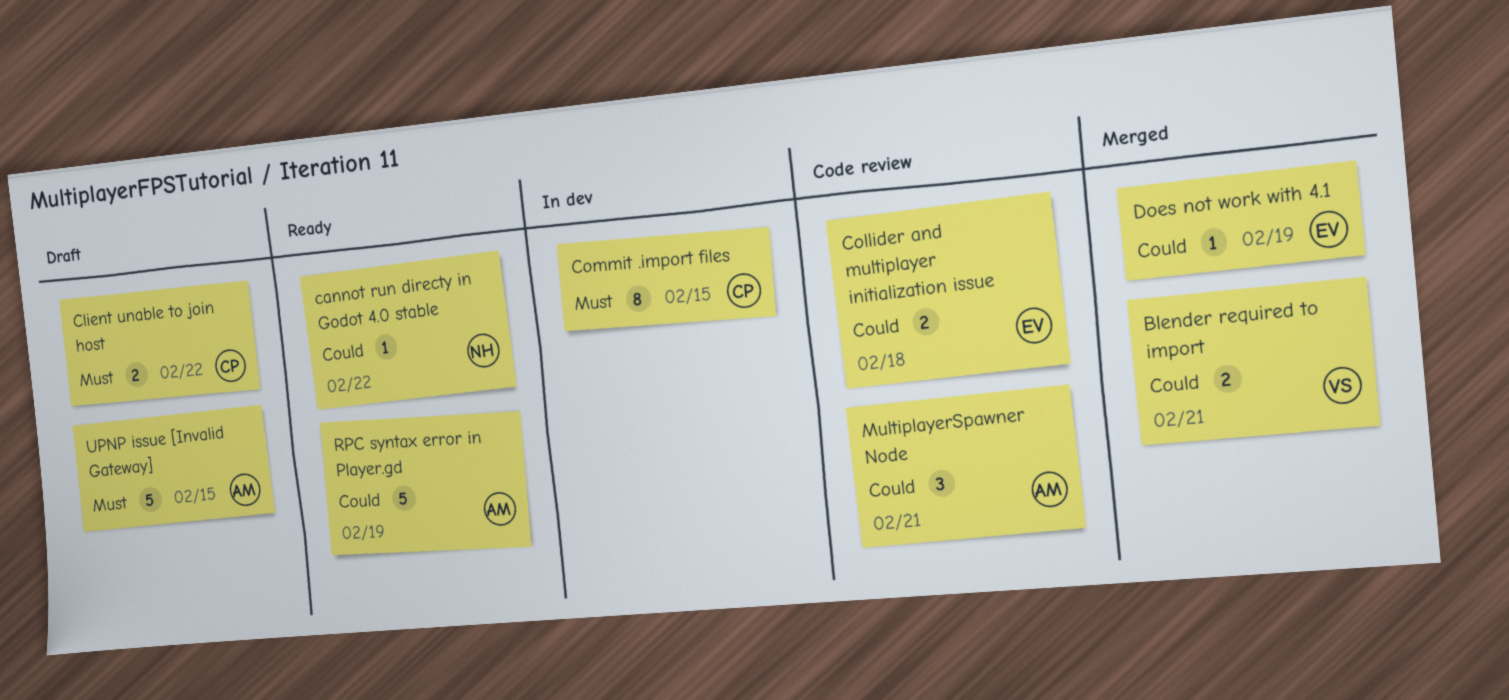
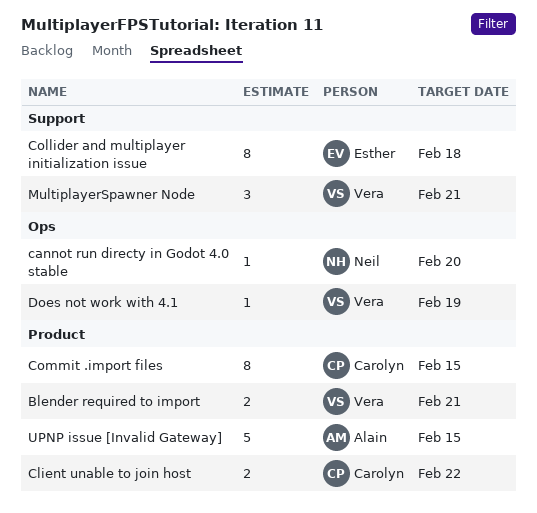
cannot run directy in Godot 4.0 stable, due: Feb 22 -> Feb 20
Collider and multiplayer initialization issue, estimate: 2 -> 8
Does not work with 4.1, owner: Esther -> Vera
MultiplayerSpawner Node, owner: Alain -> Vera
RPC syntax error in Player.gd: present -> none

